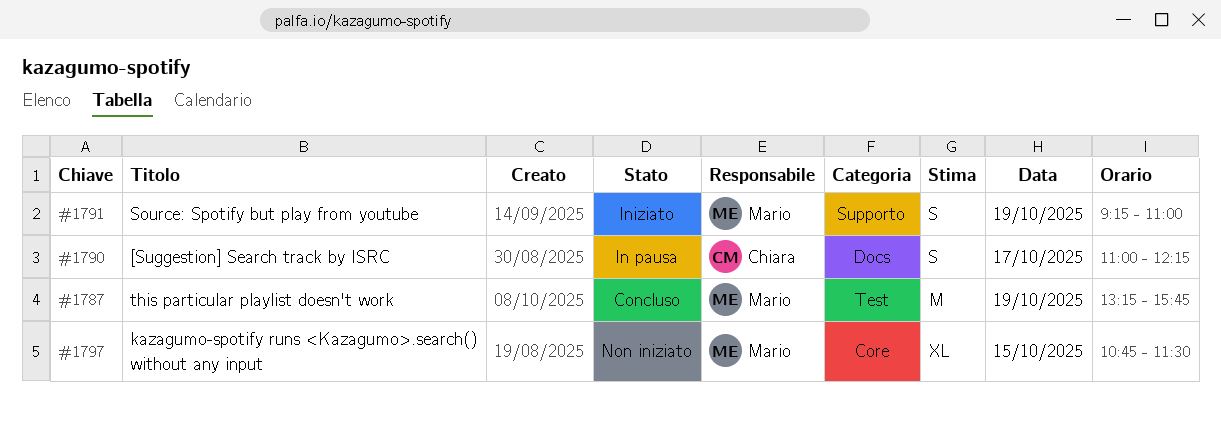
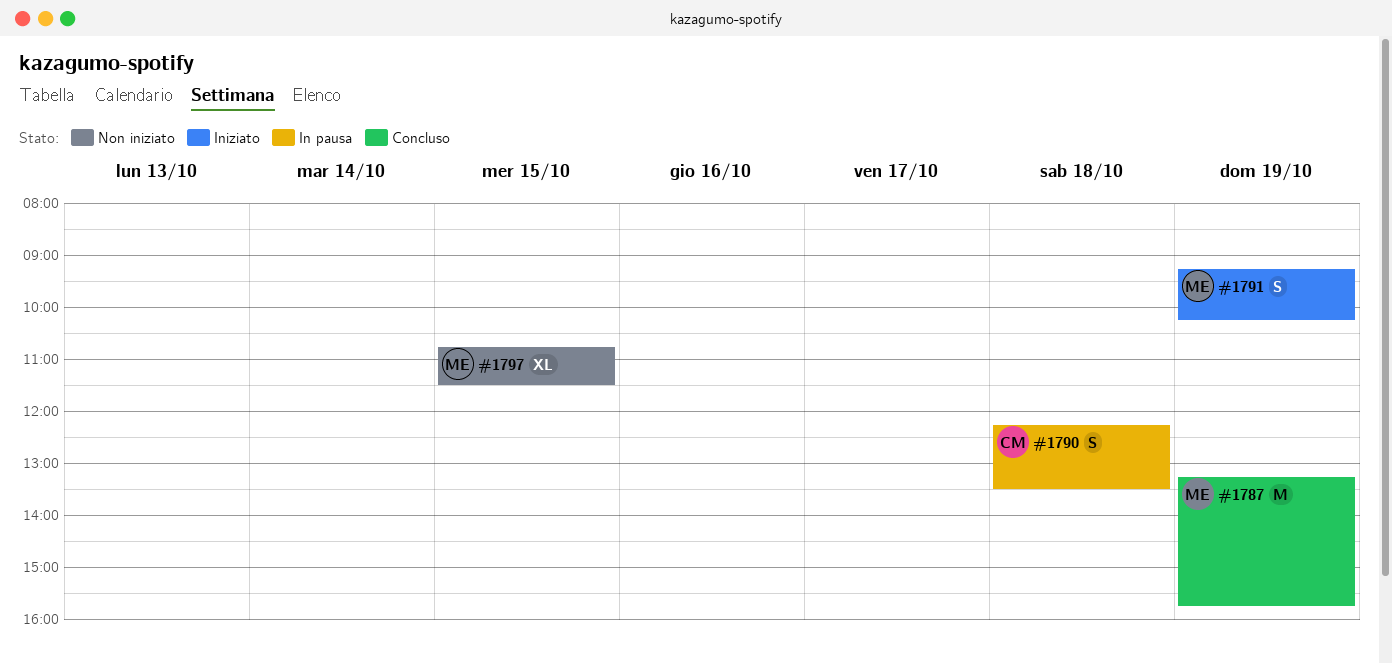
#1790, day: Oct 17 -> Oct 18
#1790, begins: 11:00 -> 12:15
#1790, ends: 12:15 -> 13:30
#1791, ends: 11:00 -> 10:15

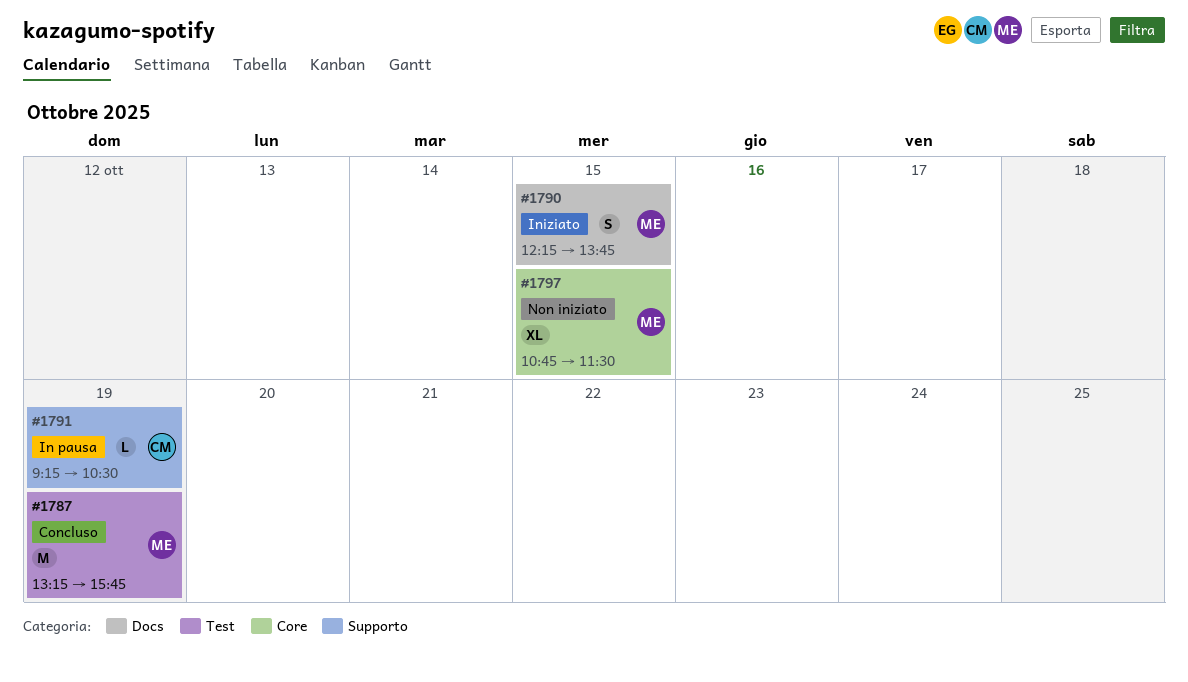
#1790, status: In pausa -> Iniziato
#1790, owner: CM -> ME
#1790, day: Oct 18 -> Oct 15
#1790, ends: 13:30 -> 13:45
#1791, status: Iniziato -> In pausa
#1791, owner: ME -> CM
#1791, estimate: S -> L
#1791, ends: 10:15 -> 10:30

